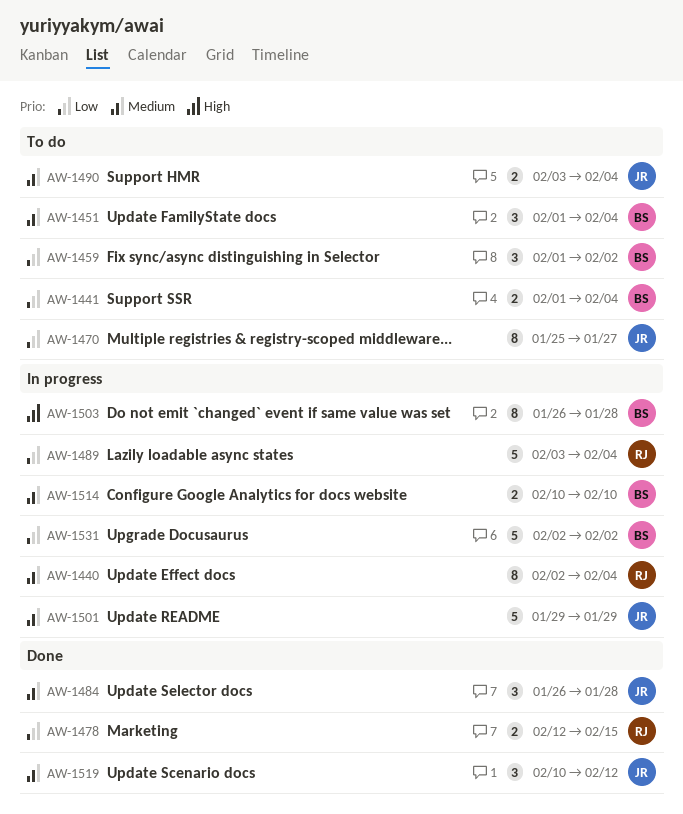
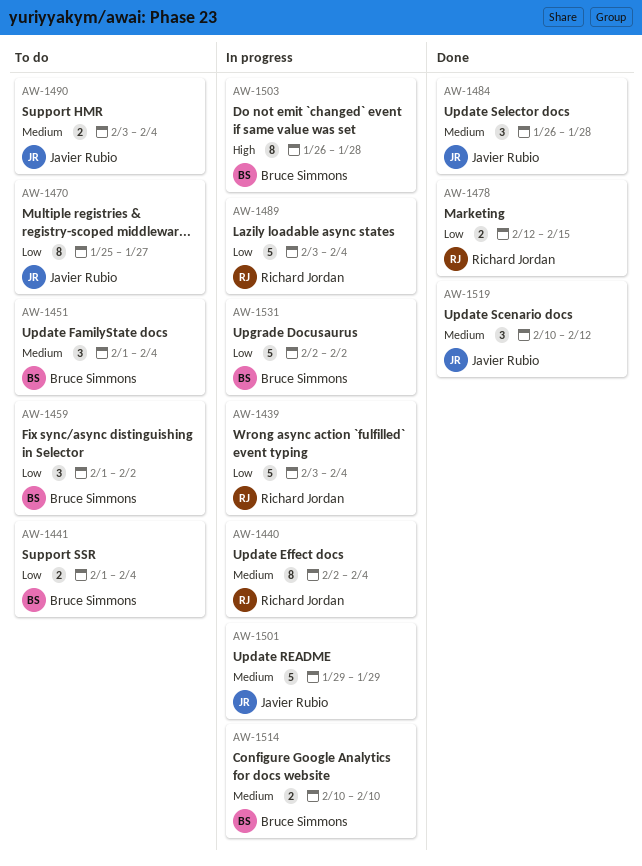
AW-1439: none -> present

